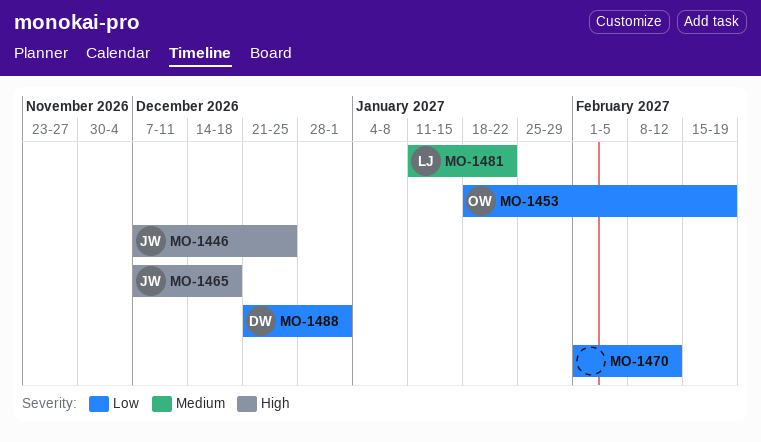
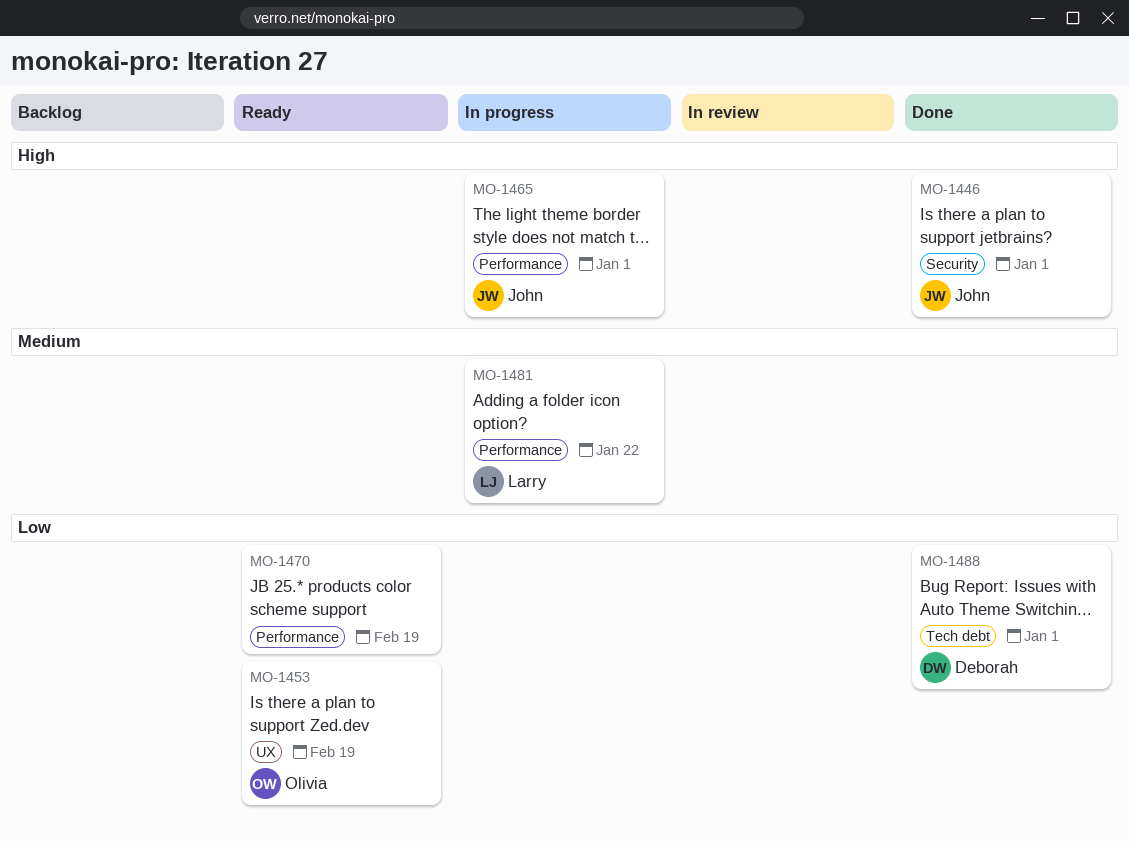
MO-1446, due: Dec 25 -> Jan 1
MO-1465, due: Dec 18 -> Jan 1
MO-1470, due: Feb 12 -> Feb 19

